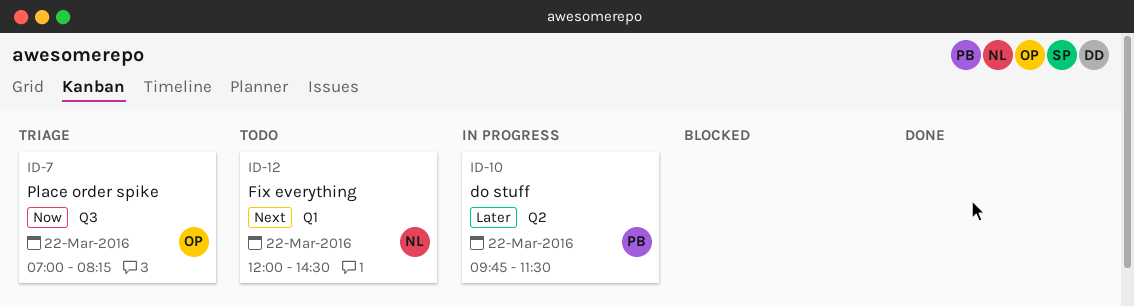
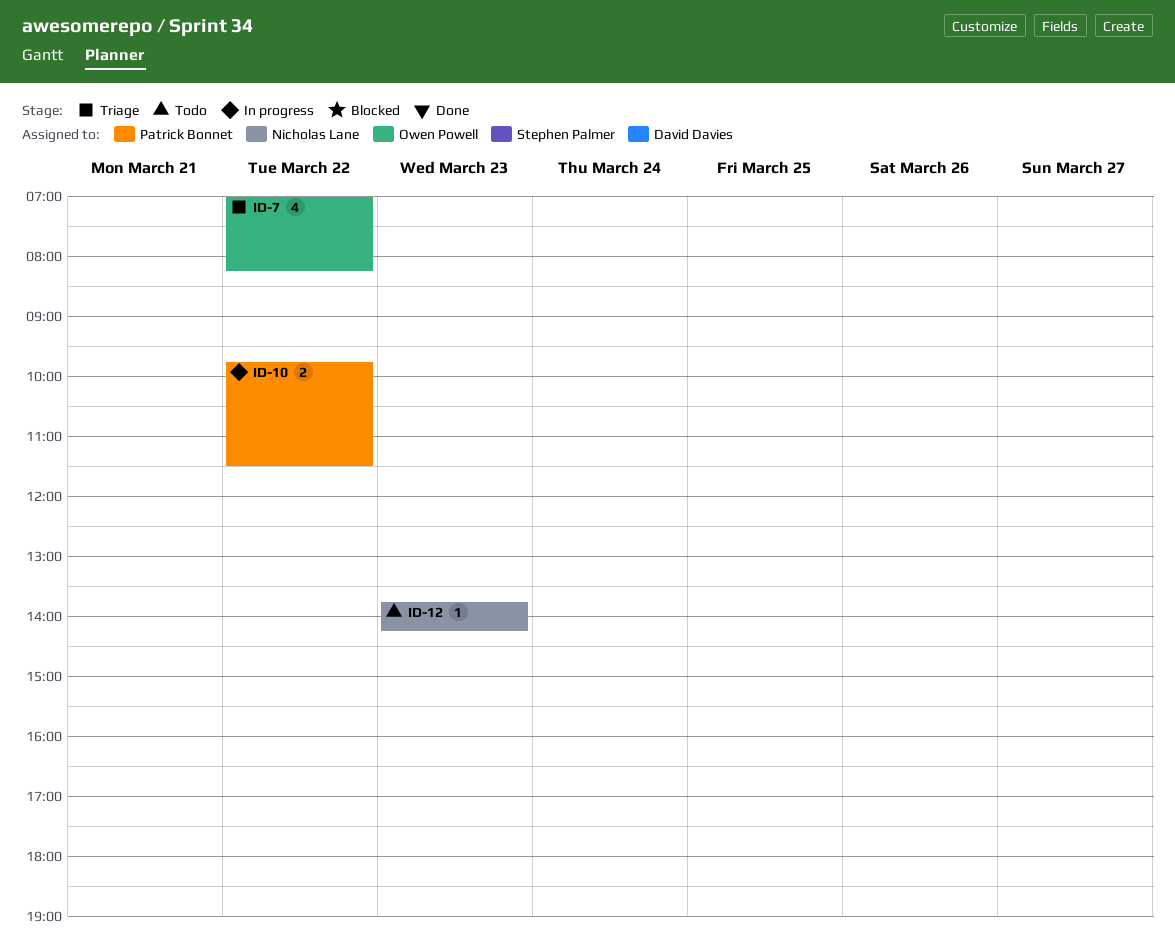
ID-12, day: Mar 22 -> Mar 23
ID-12, begins: 12:00 -> 13:45
ID-12, ends: 14:30 -> 14:15

